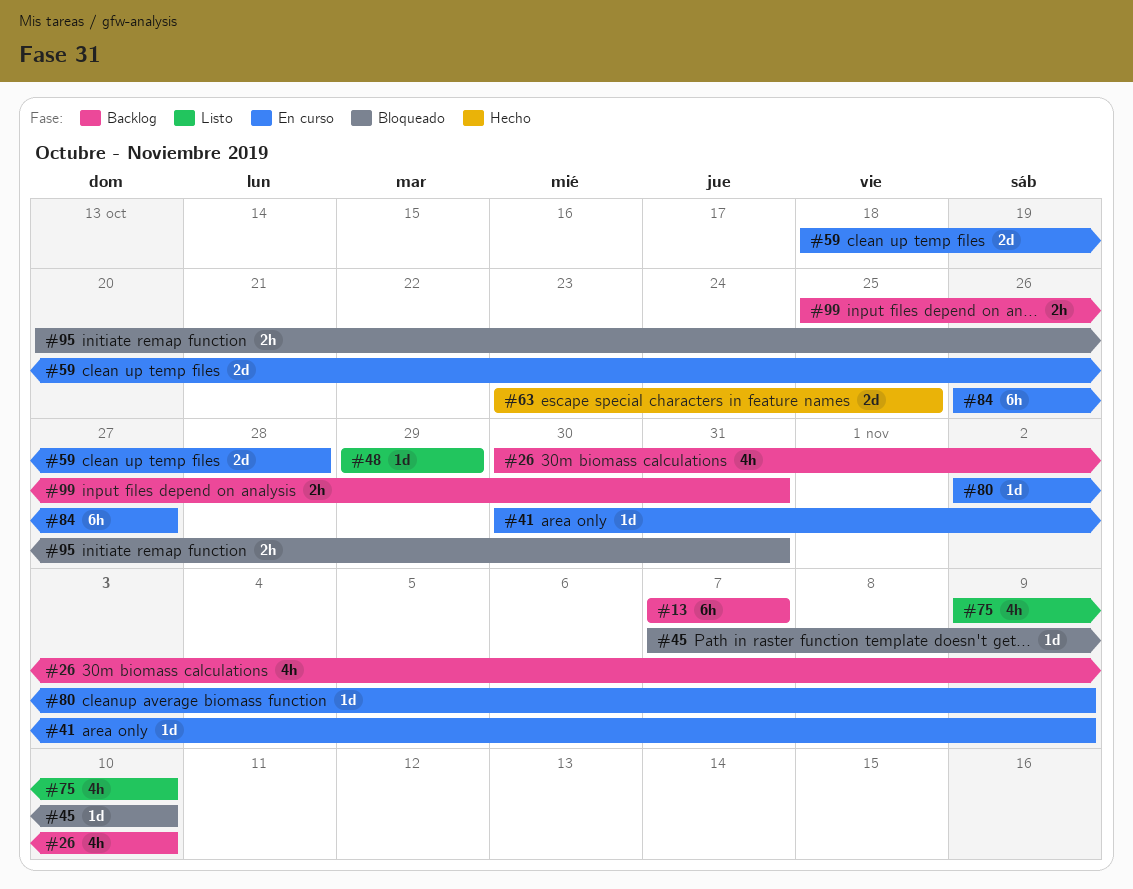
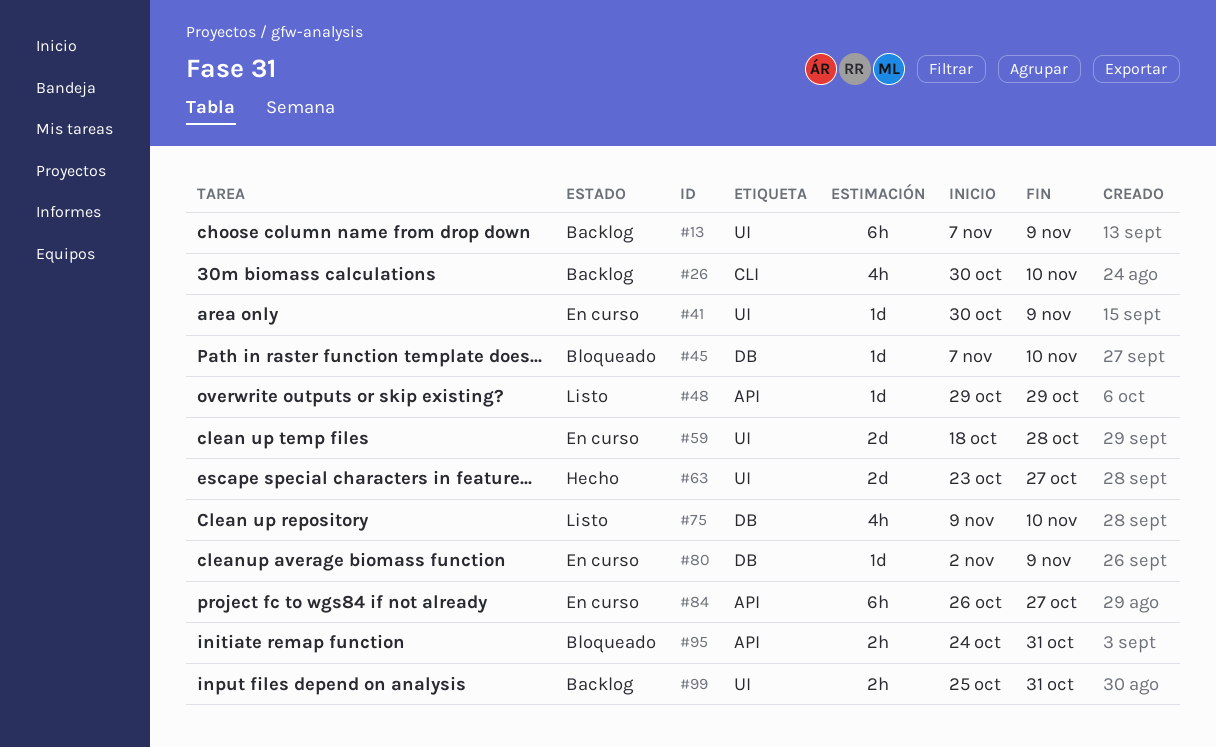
#13, due: Nov 7 -> Nov 9
#63, due: Oct 25 -> Oct 27
#95, start: Oct 20 -> Oct 24

